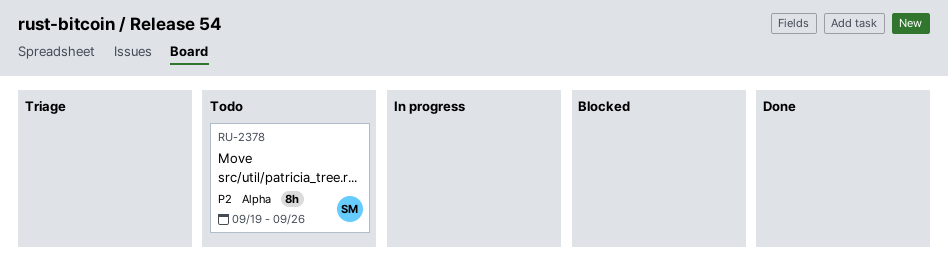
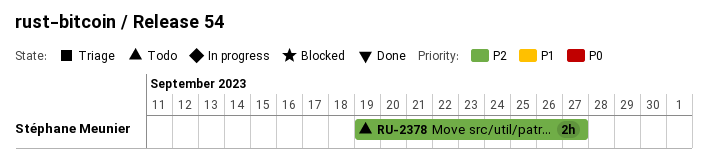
RU-2378, estimate: 8h -> 2h
RU-2378, due: Sep 26 -> Sep 27

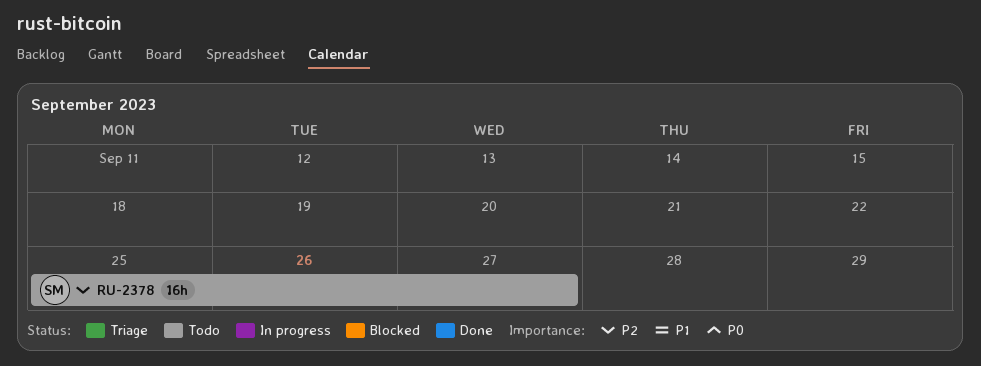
RU-2378, estimate: 2h -> 16h
RU-2378, start: Sep 19 -> Sep 25

